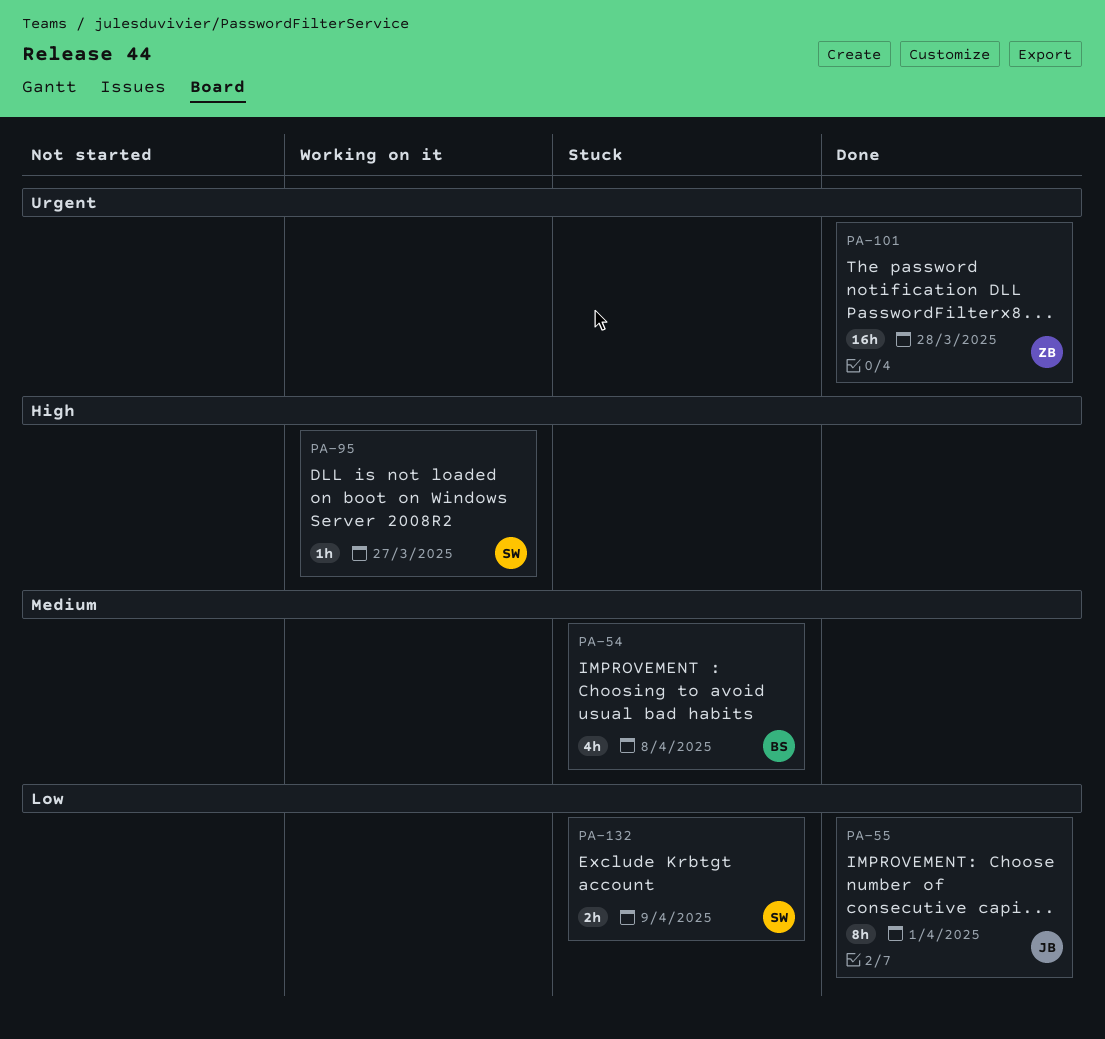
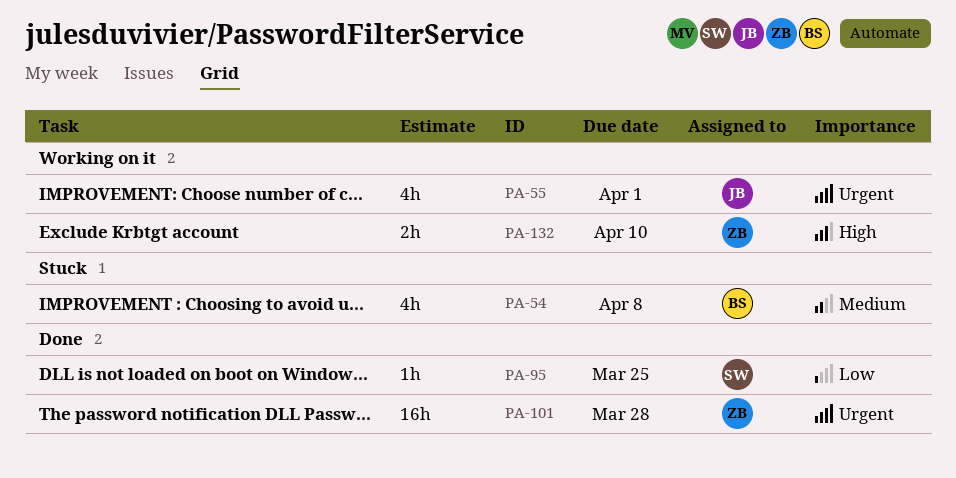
PA-55, status: Done -> Working on it
PA-55, priority: Low -> Urgent
PA-55, estimate: 8h -> 4h
PA-95, status: Working on it -> Done
PA-95, priority: High -> Low
PA-95, due: Mar 27 -> Mar 25
PA-132, status: Stuck -> Working on it
PA-132, owner: SW -> ZB
PA-132, priority: Low -> High
PA-132, due: Apr 9 -> Apr 10

